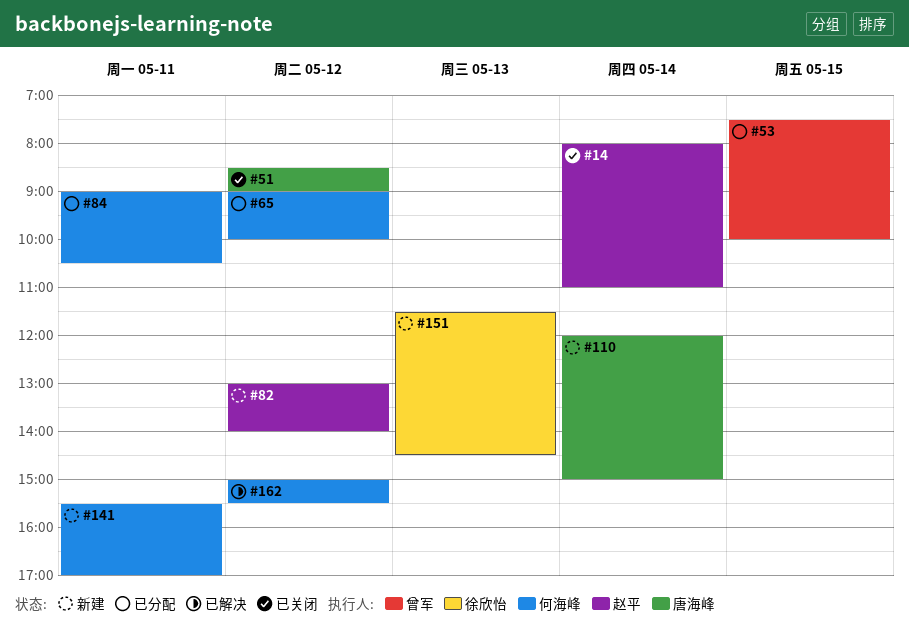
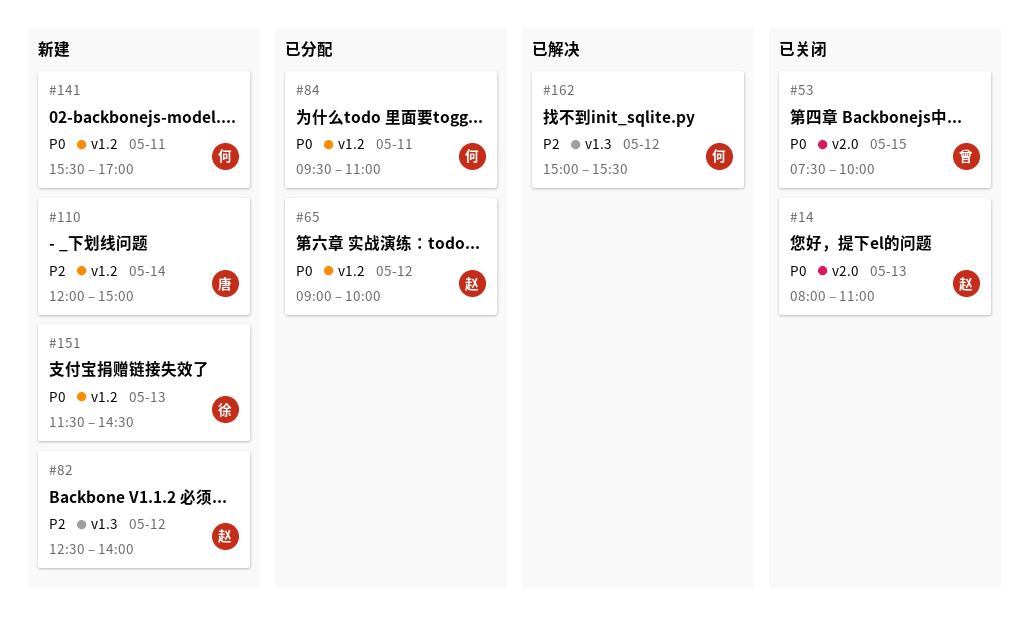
#14, day: May 14 -> May 13
#51: present -> none
#53, status: 已分配 -> 已关闭
#65, owner: 何海峰 -> 赵平
#82, begins: 13:00 -> 12:30
#84, begins: 09:00 -> 09:30
#84, ends: 10:30 -> 11:00

